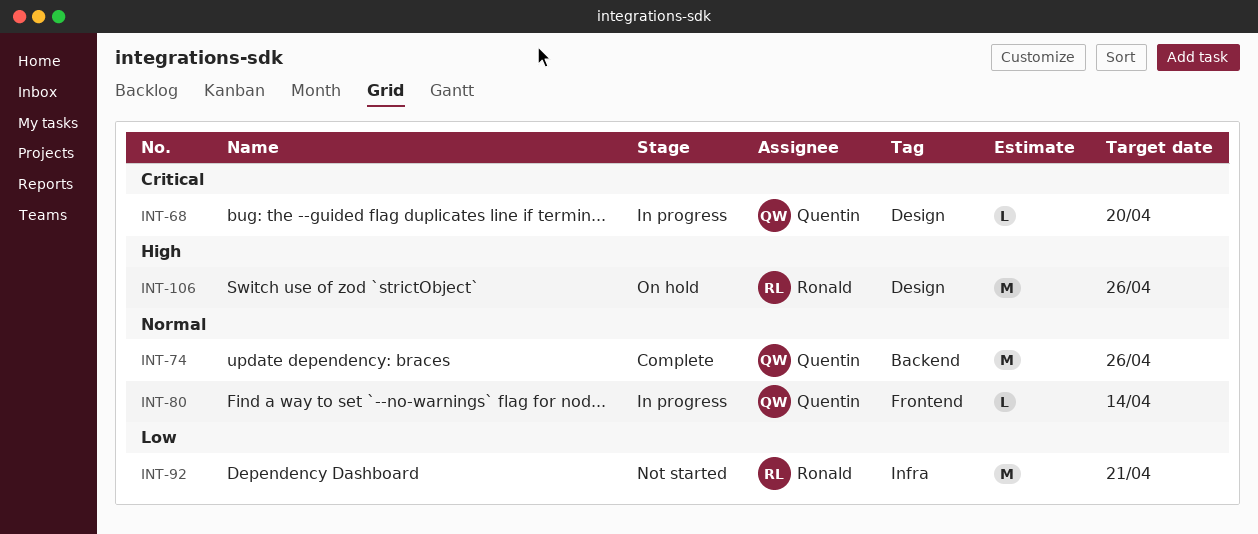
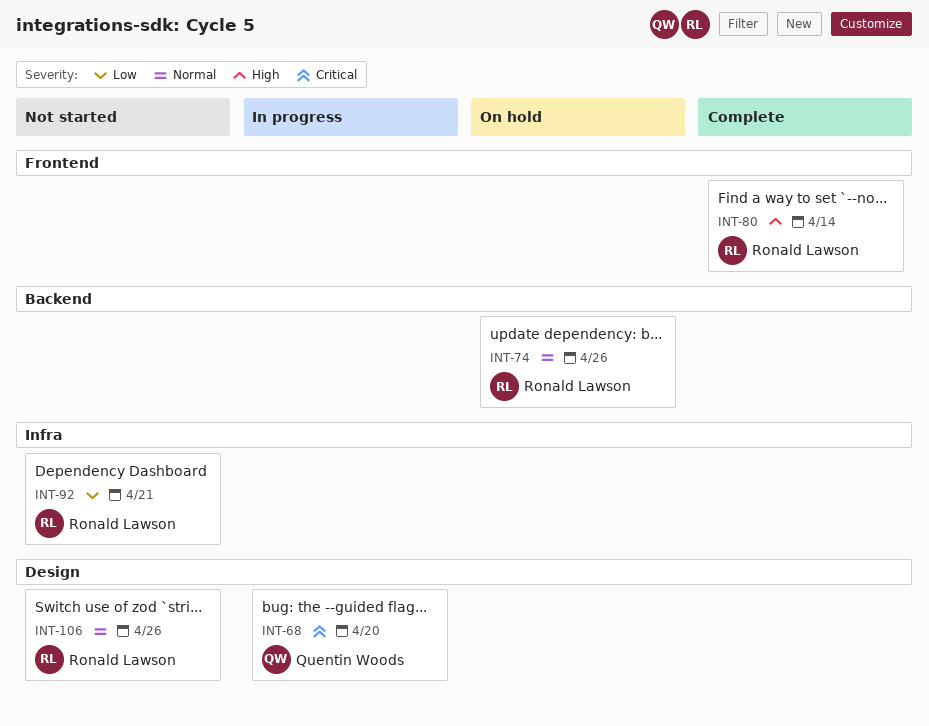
INT-74, status: Complete -> On hold
INT-74, owner: Quentin Woods -> Ronald Lawson
INT-80, status: In progress -> Complete
INT-80, owner: Quentin Woods -> Ronald Lawson
INT-80, priority: Normal -> High
INT-106, status: On hold -> Not started
INT-106, priority: High -> Normal

